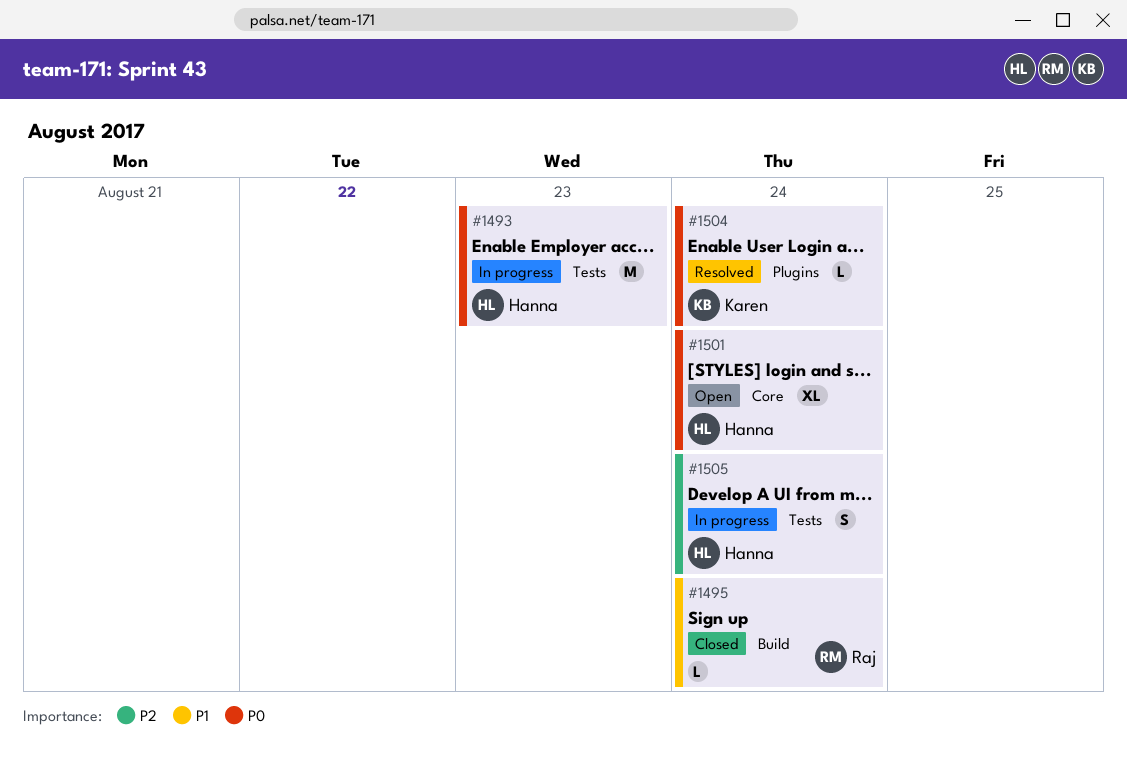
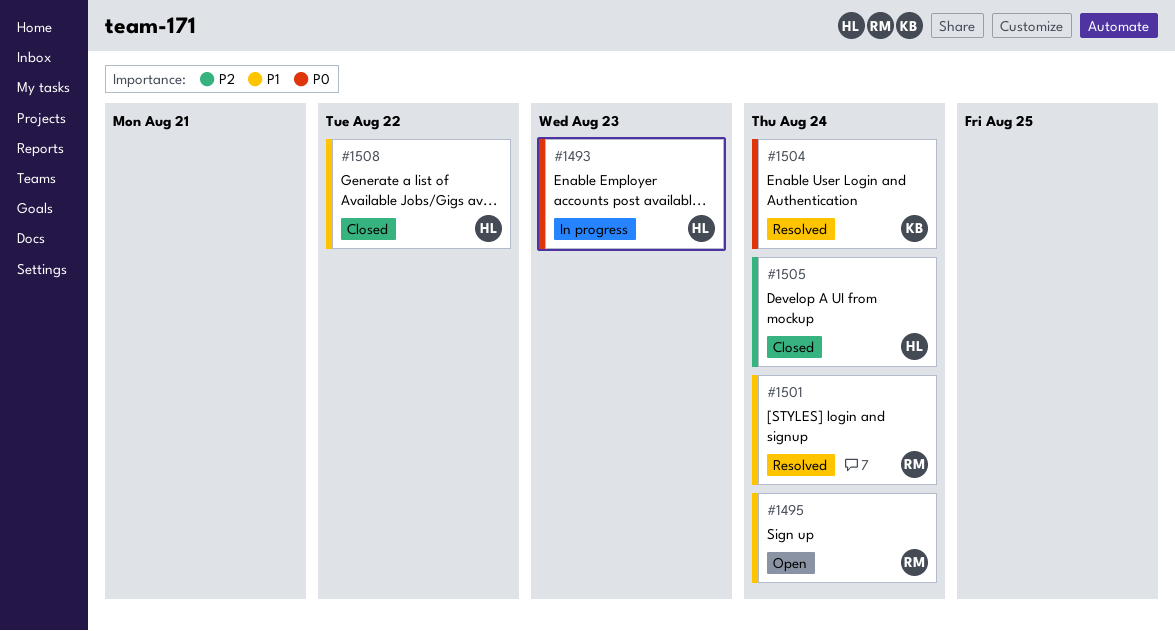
#1495, status: Closed -> Open
#1501, status: Open -> Resolved
#1501, owner: Hanna -> Raj
#1501, priority: P0 -> P1
#1505, status: In progress -> Closed
#1508: none -> present

